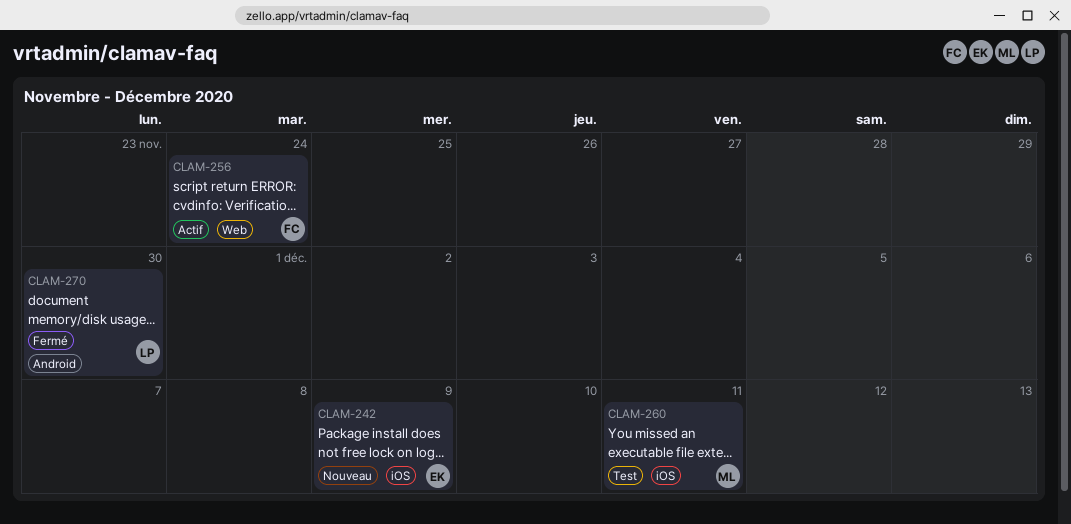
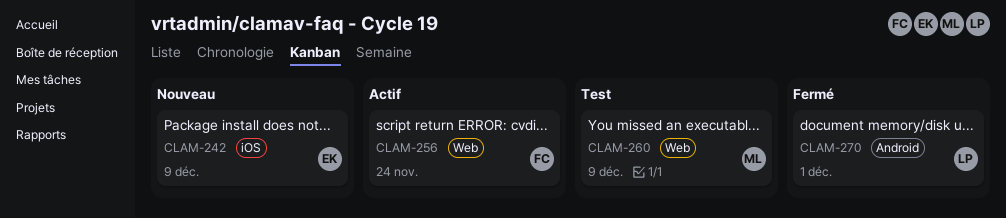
CLAM-260, label: iOS -> Web
CLAM-260, due: Dec 11 -> Dec 9
CLAM-270, due: Nov 30 -> Dec 1

